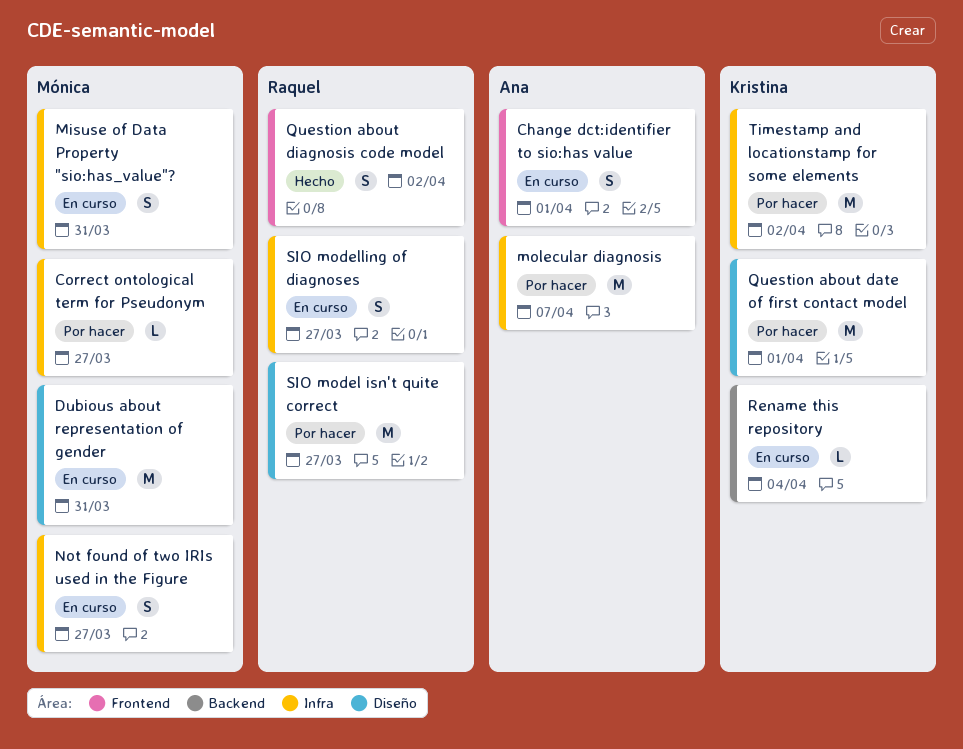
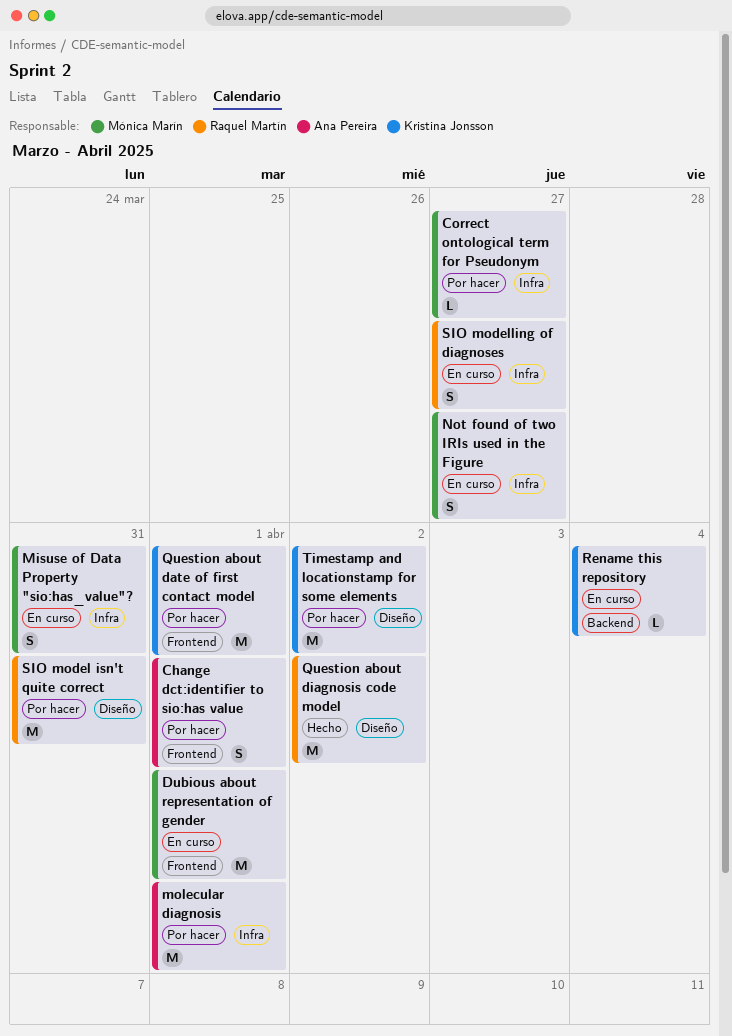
Change dct:identifier to sio:has value, status: En curso -> Por hacer
Dubious about representation of gender, label: Diseño -> Frontend
Dubious about representation of gender, due: Mar 31 -> Apr 1
molecular diagnosis, due: Apr 7 -> Apr 1
Question about date of first contact model, label: Diseño -> Frontend
Question about diagnosis code model, label: Frontend -> Diseño
Question about diagnosis code model, estimate: S -> M
SIO model isn't quite correct, due: Mar 27 -> Mar 31
Timestamp and locationstamp for some elements, label: Infra -> Diseño

